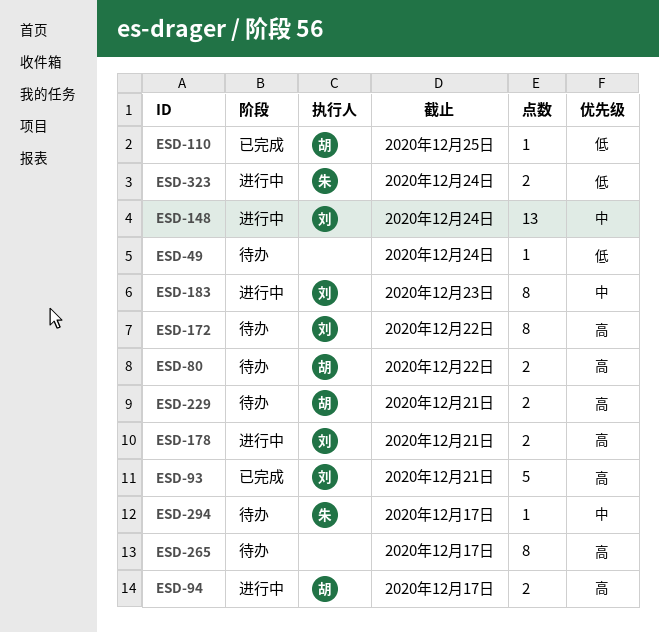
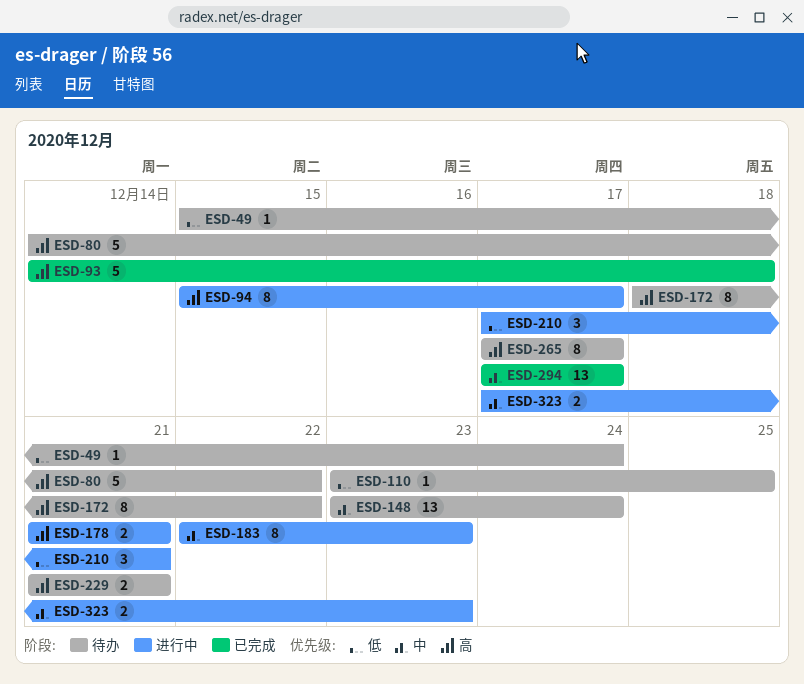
ESD-80, estimate: 2 -> 5
ESD-93, due: Dec 21 -> Dec 18
ESD-94, estimate: 2 -> 8
ESD-110, status: 已完成 -> 待办
ESD-148, status: 进行中 -> 待办
ESD-210: none -> present
ESD-294, status: 待办 -> 已完成
ESD-294, estimate: 1 -> 13
ESD-323, priority: 低 -> 中
ESD-323, due: Dec 24 -> Dec 23

